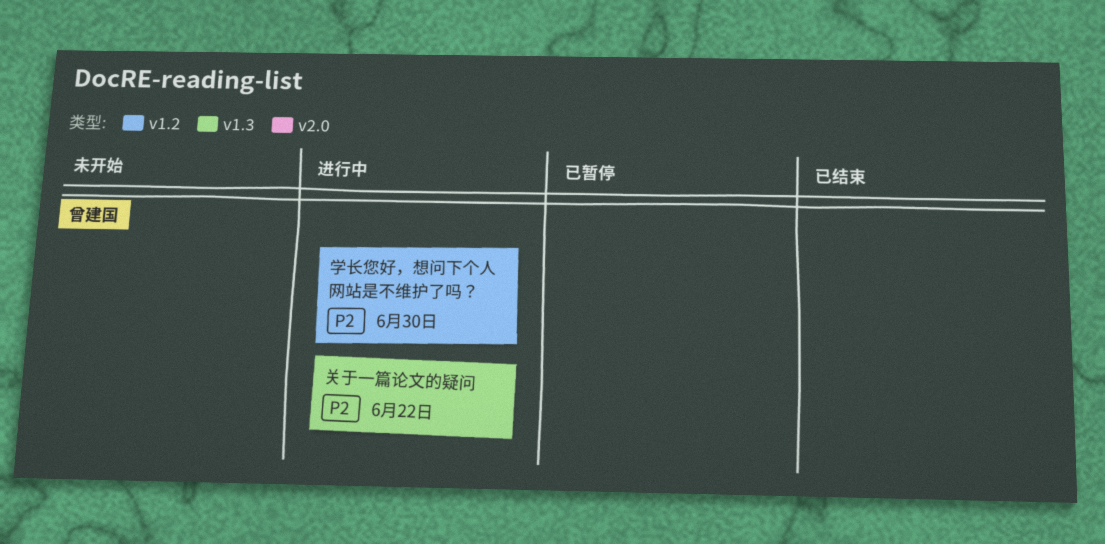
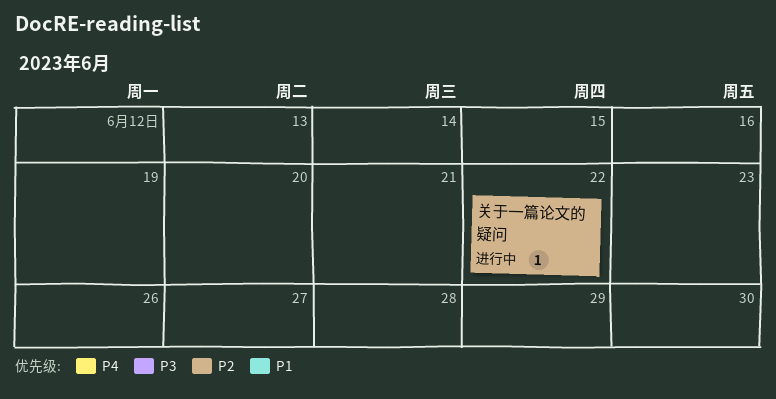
学长您好，想问下个人网站是不维护了吗？: present -> none

